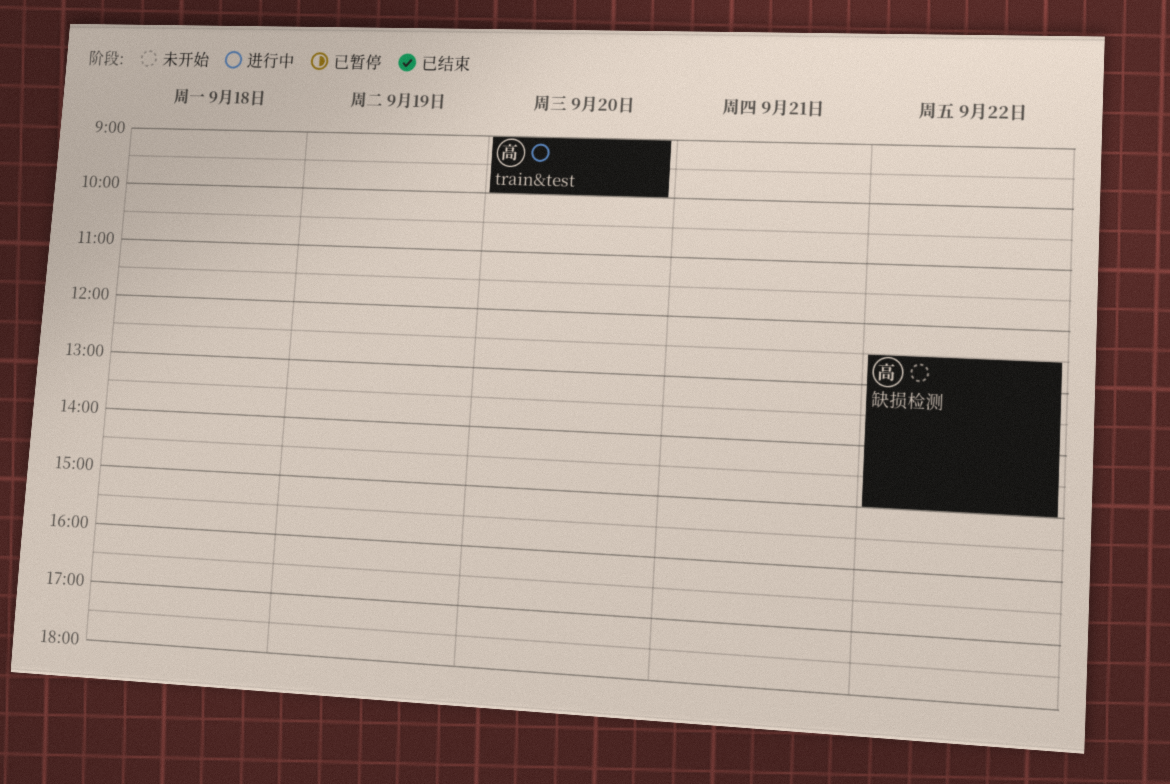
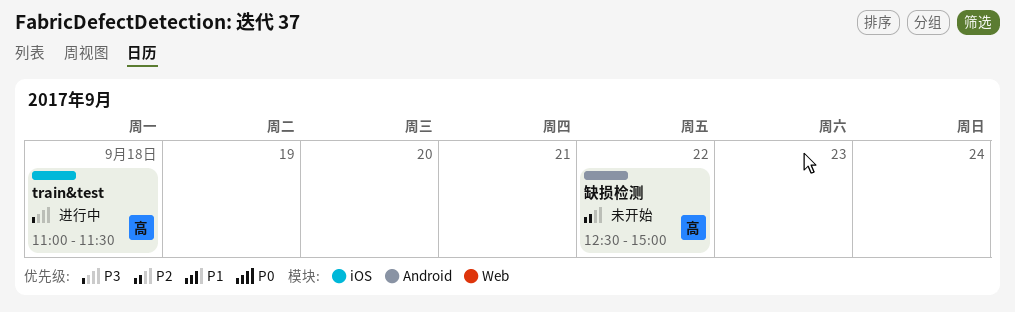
train&test, day: Sep 20 -> Sep 18
train&test, begins: 09:00 -> 11:00
train&test, ends: 10:00 -> 11:30

